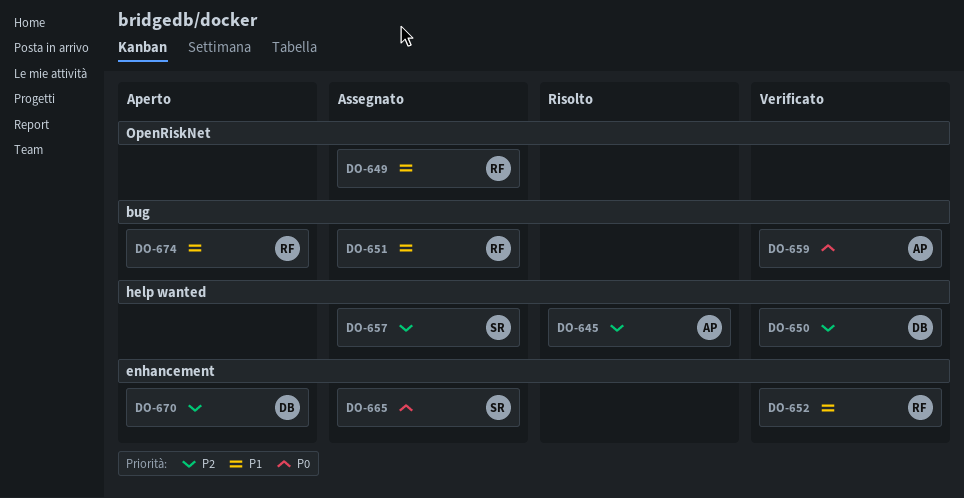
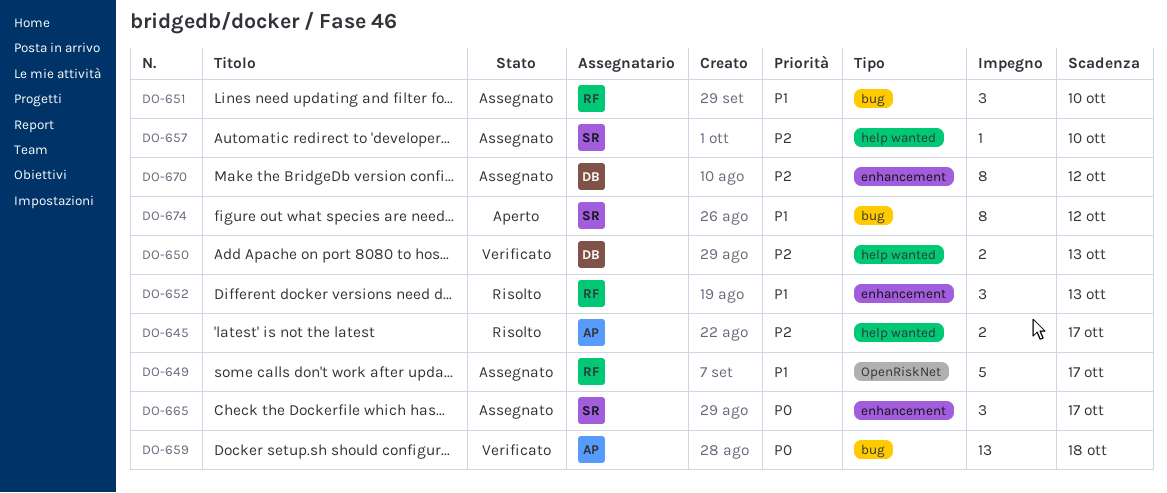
DO-652, status: Verificato -> Risolto
DO-670, status: Aperto -> Assegnato
DO-674, owner: RF -> SR

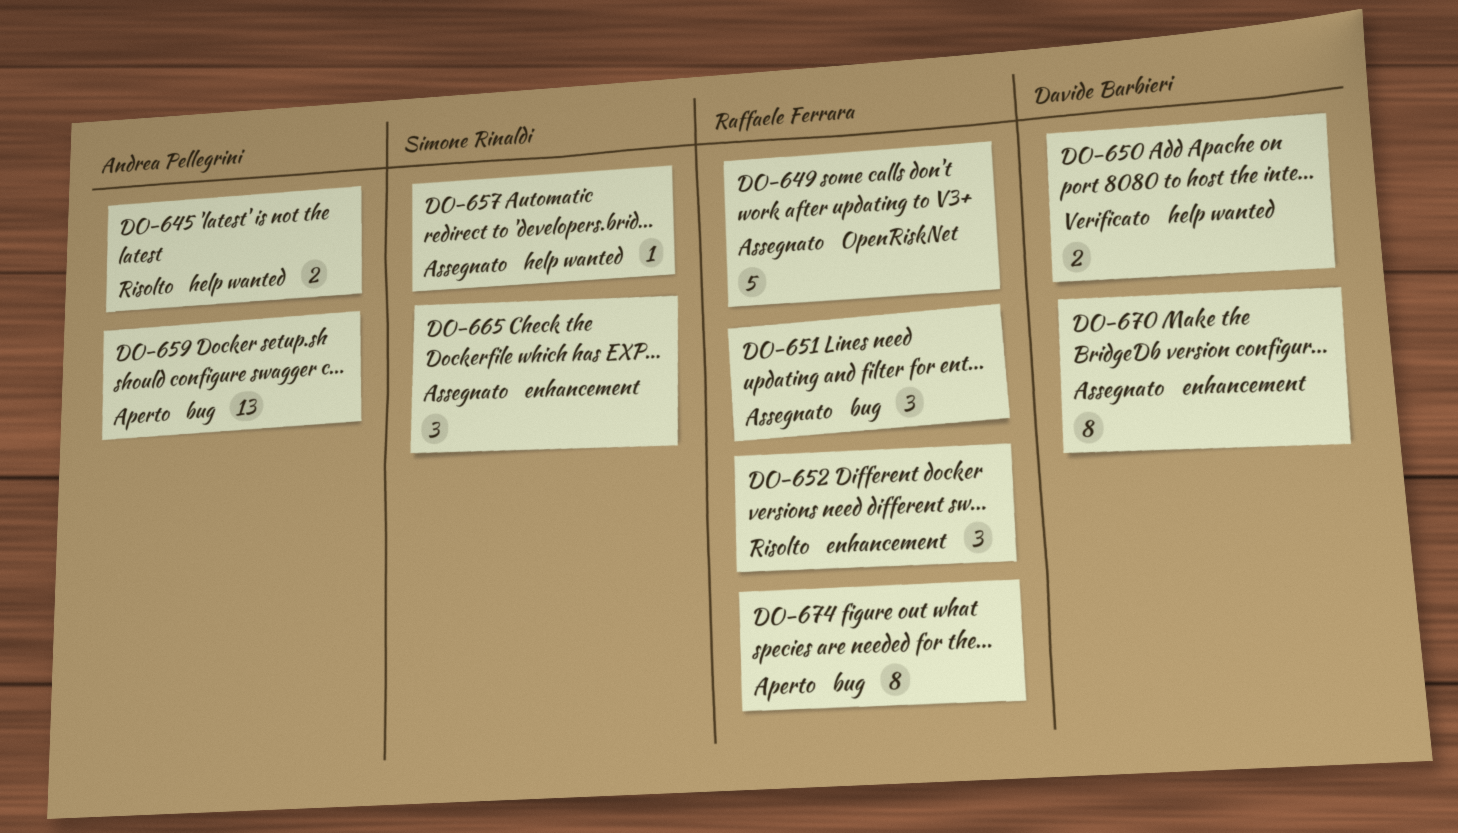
DO-659, status: Verificato -> Aperto
DO-674, owner: Simone Rinaldi -> Raffaele Ferrara

